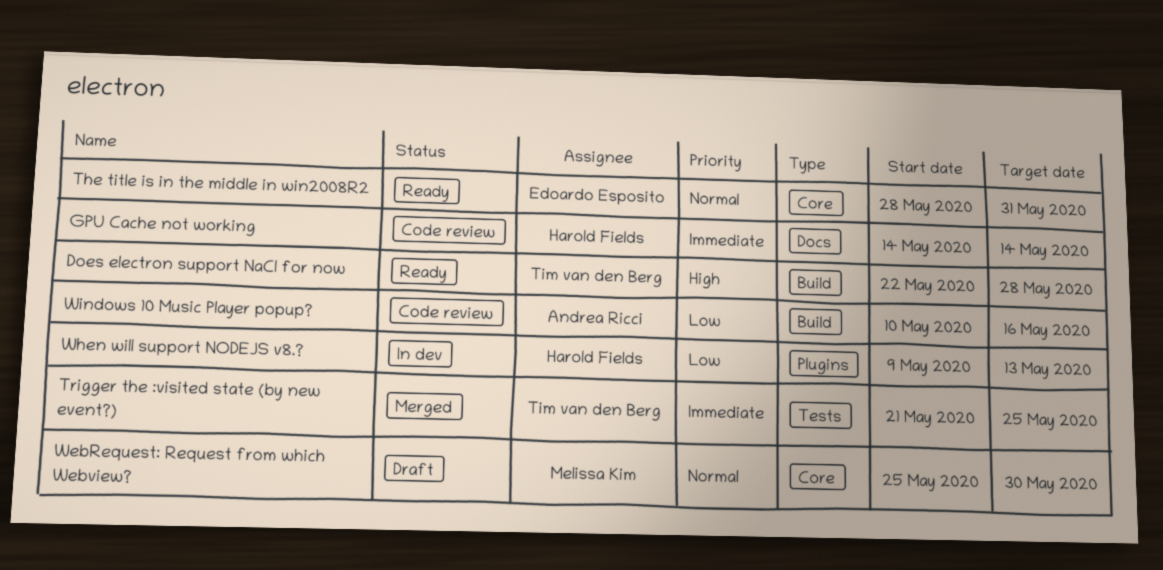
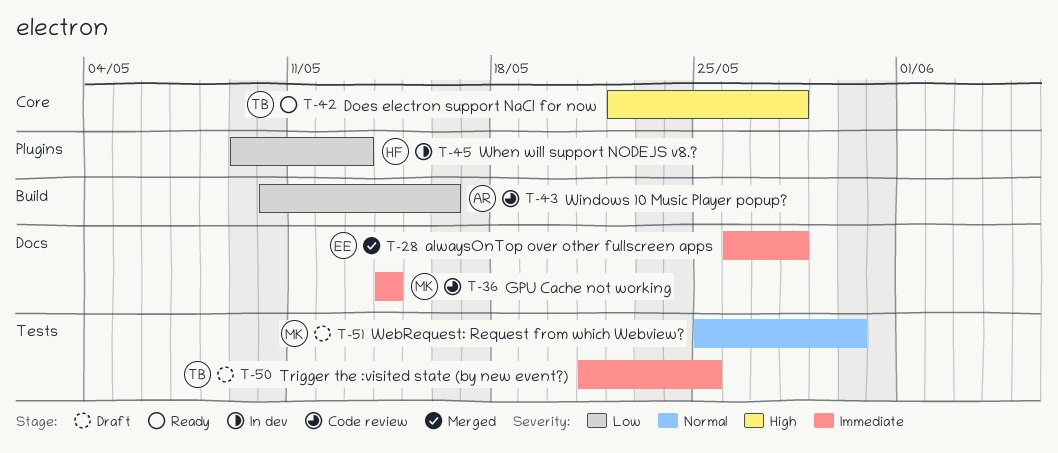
alwaysOnTop over other fullscreen apps: none -> present
Does electron support NaCl for now, label: Build -> Core
GPU Cache not working, owner: Harold Fields -> Melissa Kim
The title is in the middle in win2008R2: present -> none
Trigger the :visited state (by new event?), status: Merged -> Draft
WebRequest: Request from which Webview?, label: Core -> Tests

